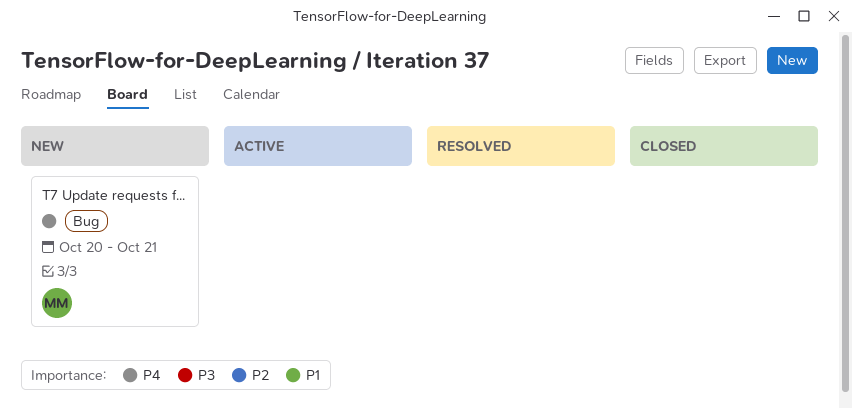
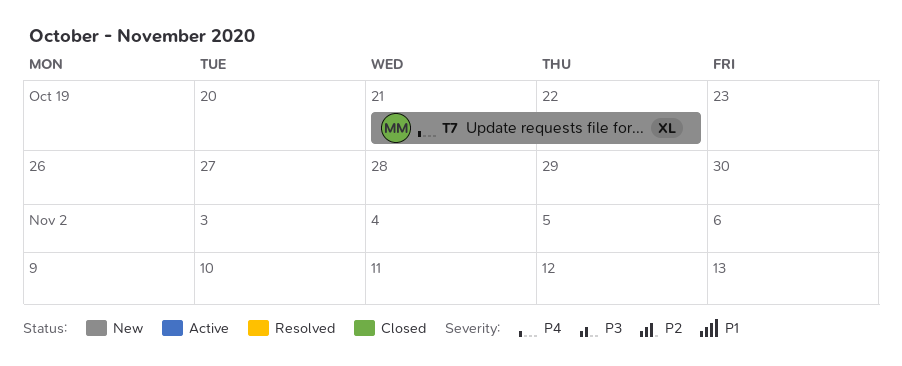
T7, start: Oct 20 -> Oct 21
T7, due: Oct 21 -> Oct 22

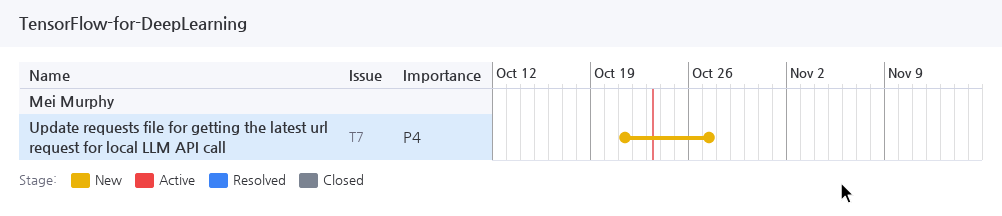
T7, due: Oct 22 -> Oct 27

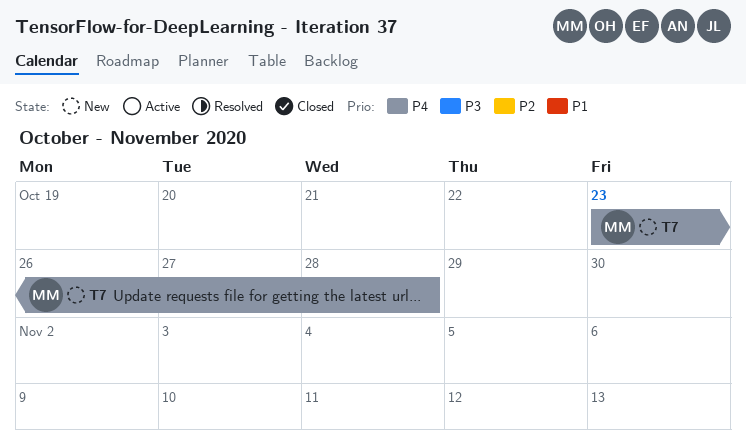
T7, start: Oct 21 -> Oct 23
T7, due: Oct 27 -> Oct 28

